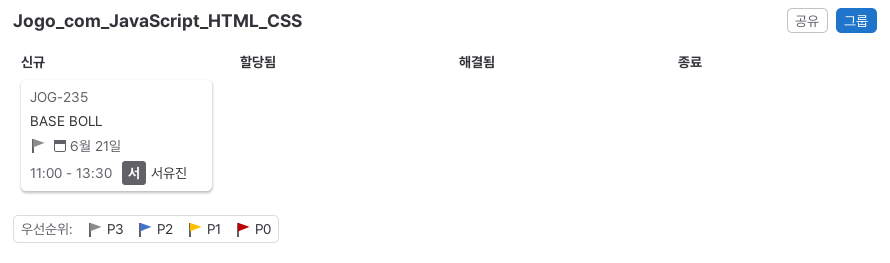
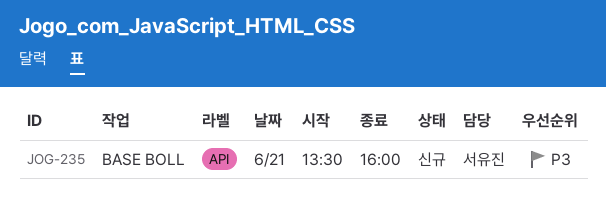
JOG-235, begins: 11:00 -> 13:30
JOG-235, ends: 13:30 -> 16:00

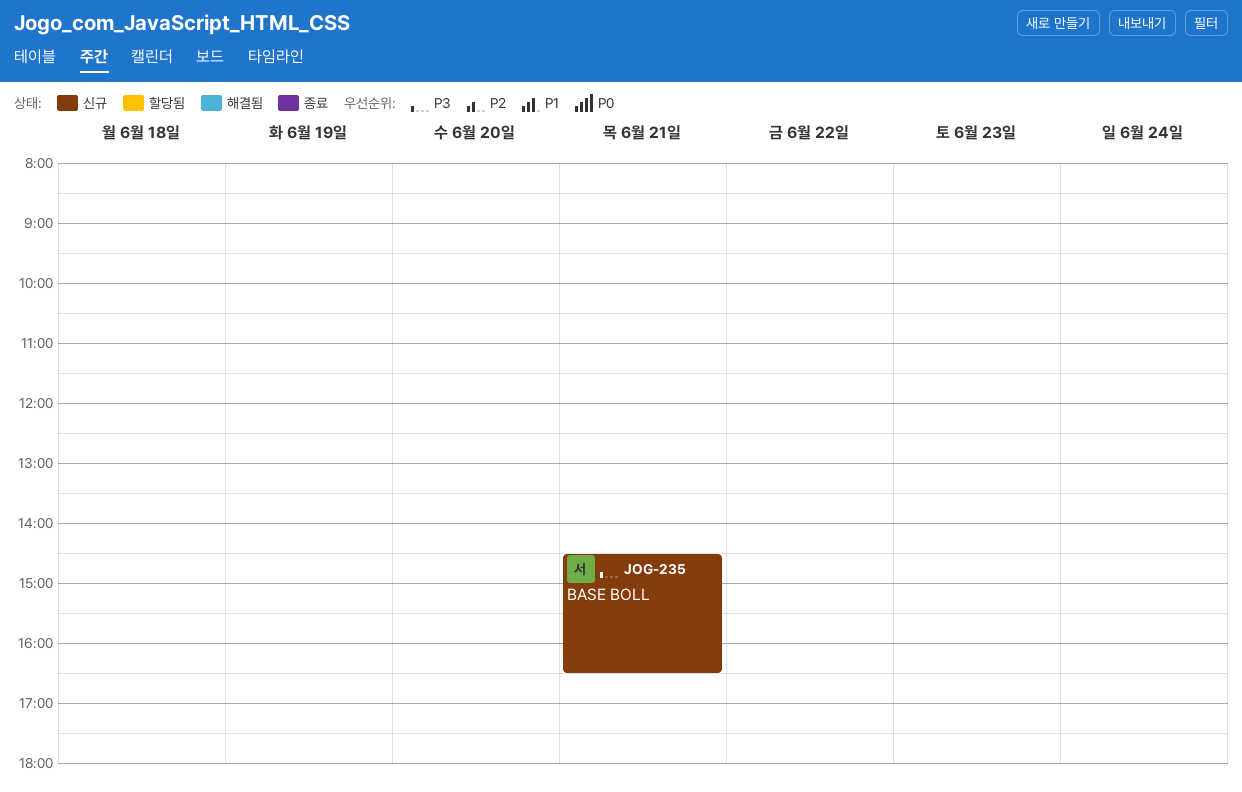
JOG-235, begins: 13:30 -> 14:30
JOG-235, ends: 16:00 -> 16:30

